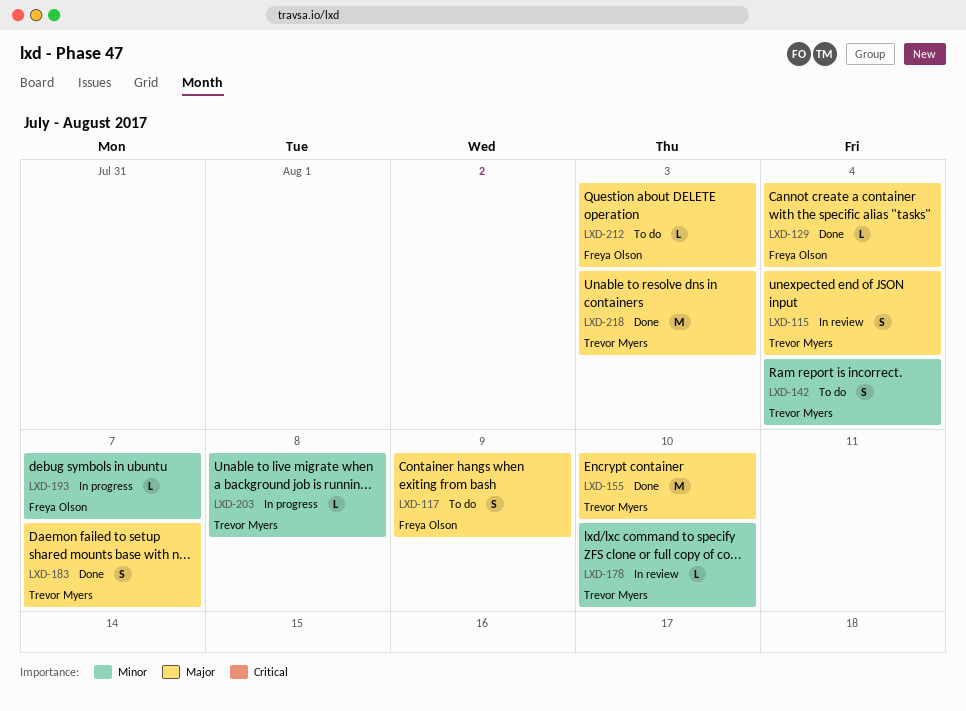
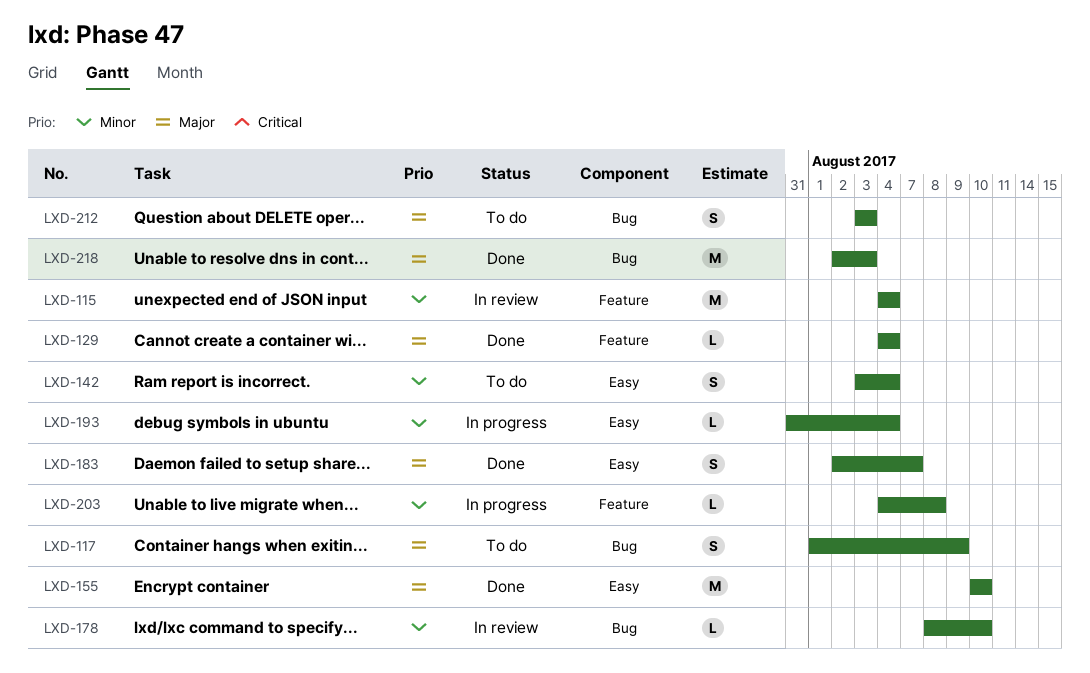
LXD-115, priority: Major -> Minor
LXD-115, estimate: S -> M
LXD-193, due: Aug 7 -> Aug 4
LXD-212, estimate: L -> S

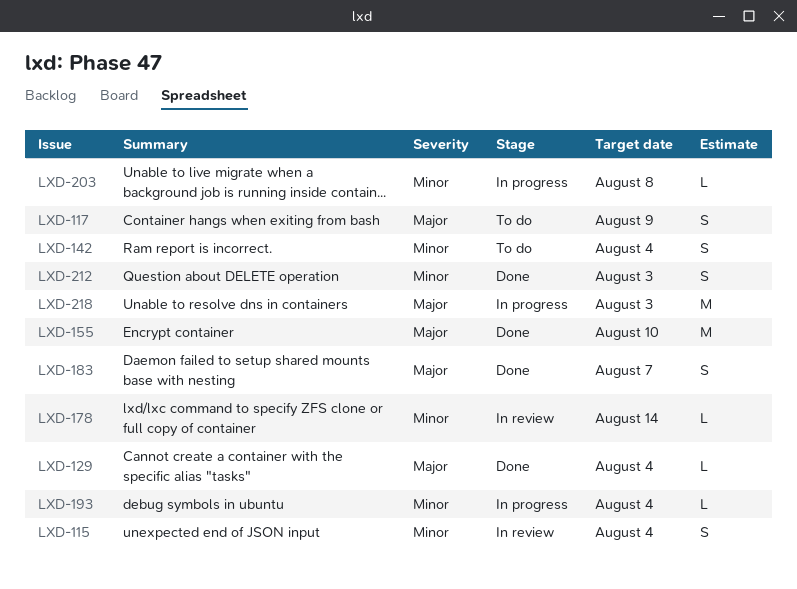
LXD-115, estimate: M -> S
LXD-178, due: Aug 10 -> Aug 14
LXD-212, status: To do -> Done
LXD-212, priority: Major -> Minor
LXD-218, status: Done -> In progress

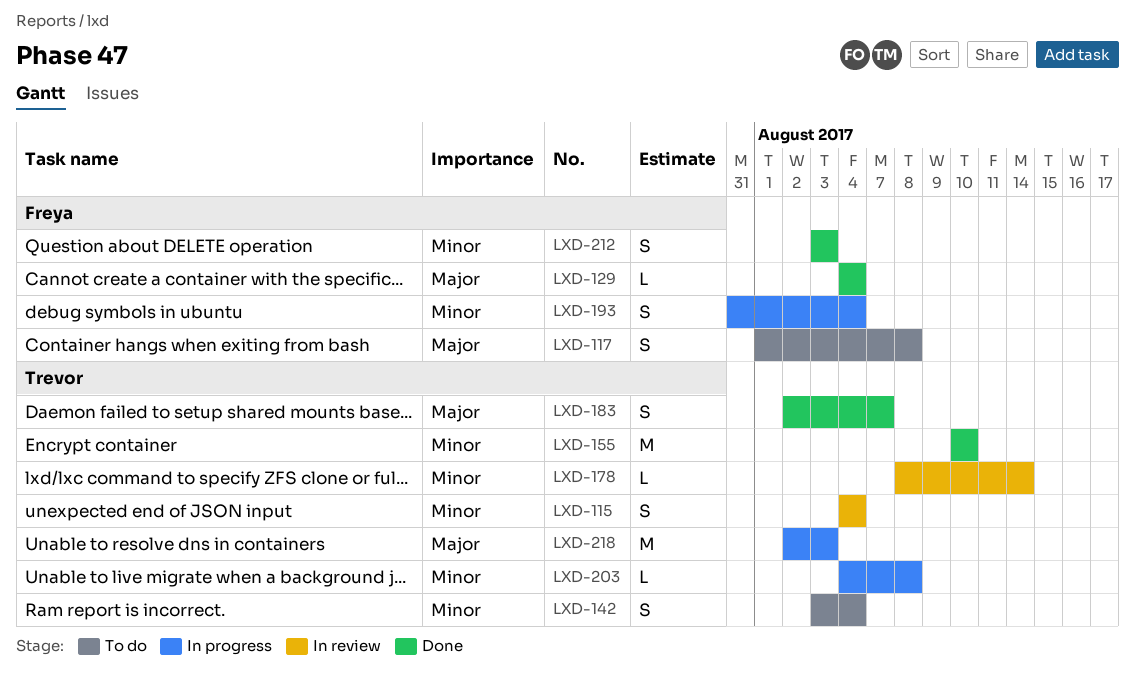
LXD-117, due: Aug 9 -> Aug 8
LXD-155, priority: Major -> Minor
LXD-193, estimate: L -> S

